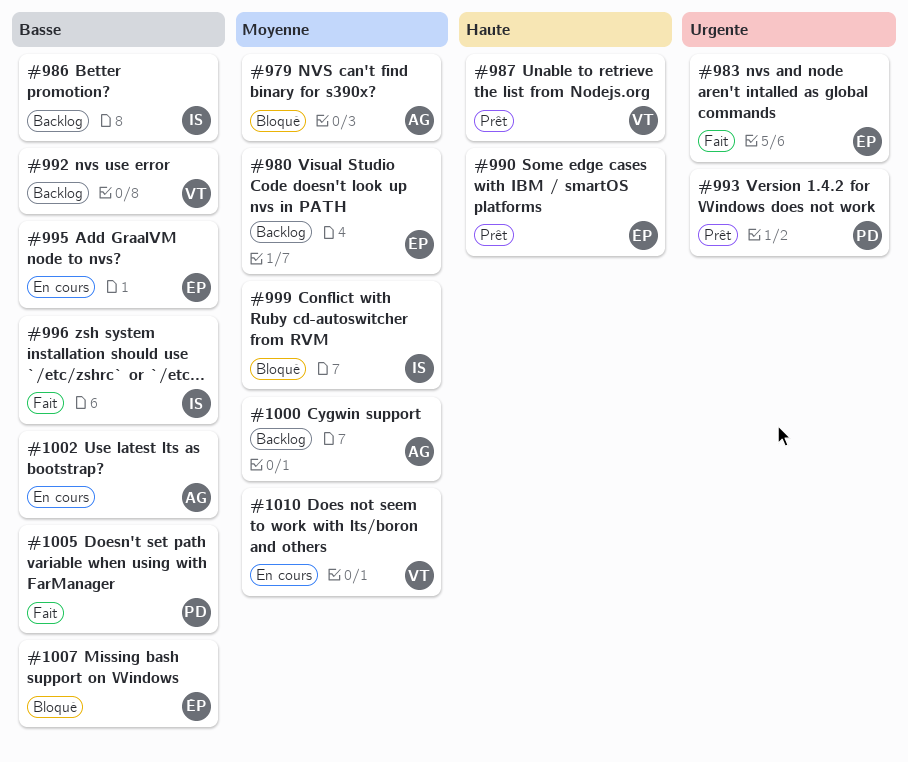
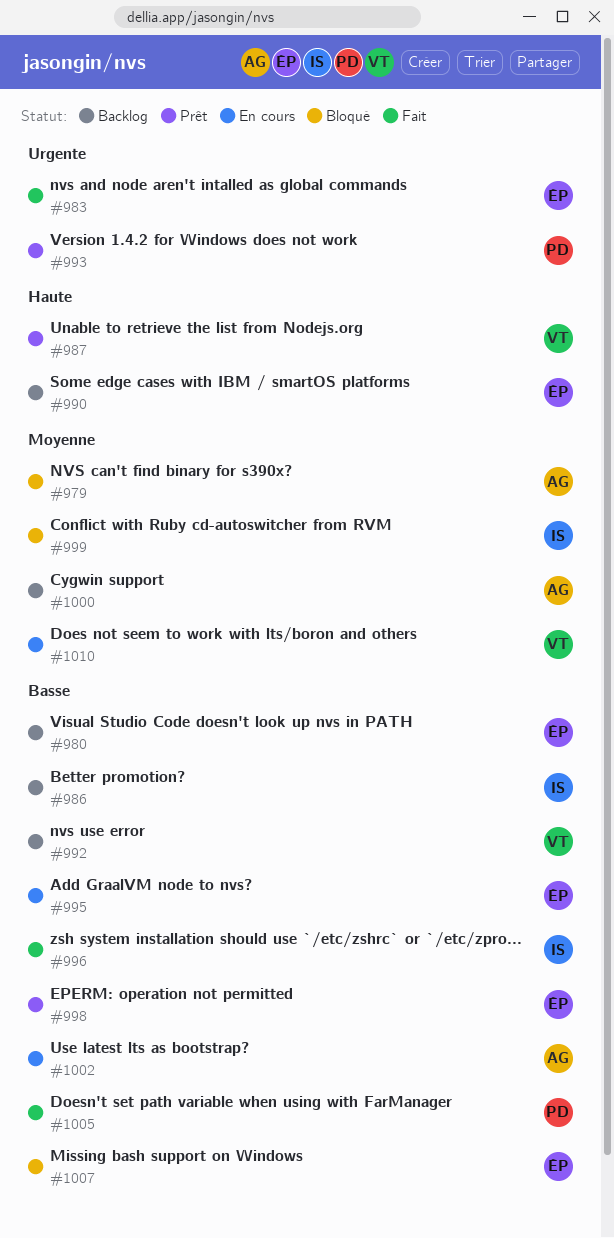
#980, priority: Moyenne -> Basse
#990, status: Prêt -> Backlog
#998: none -> present

